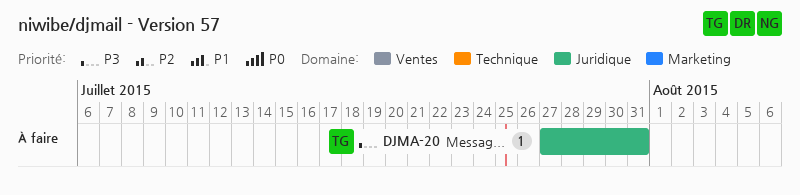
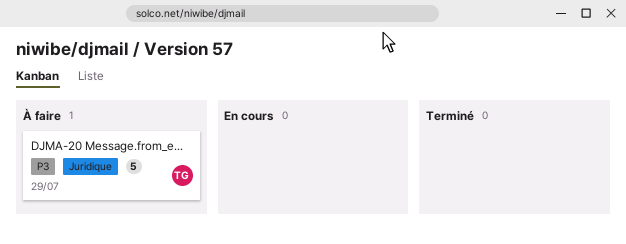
DJMA-20, estimate: 1 -> 5
DJMA-20, due: Jul 31 -> Jul 29

